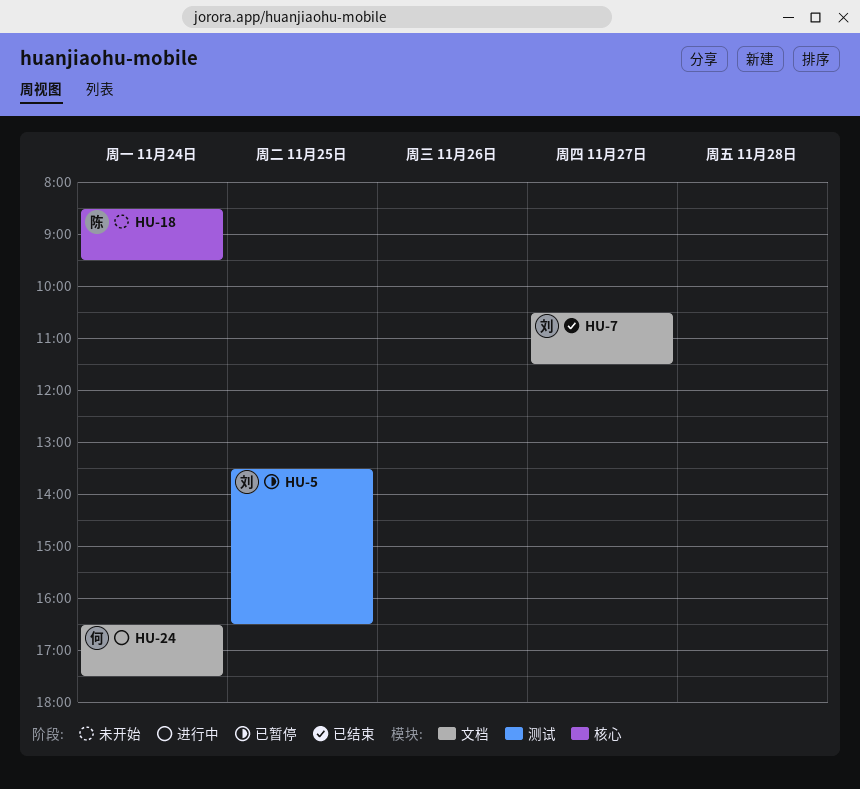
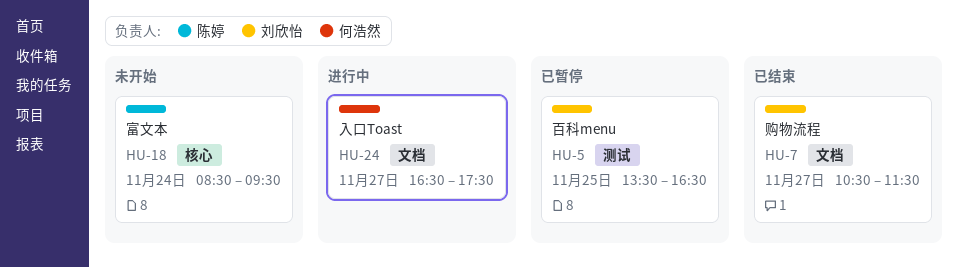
HU-24, day: Nov 24 -> Nov 27

